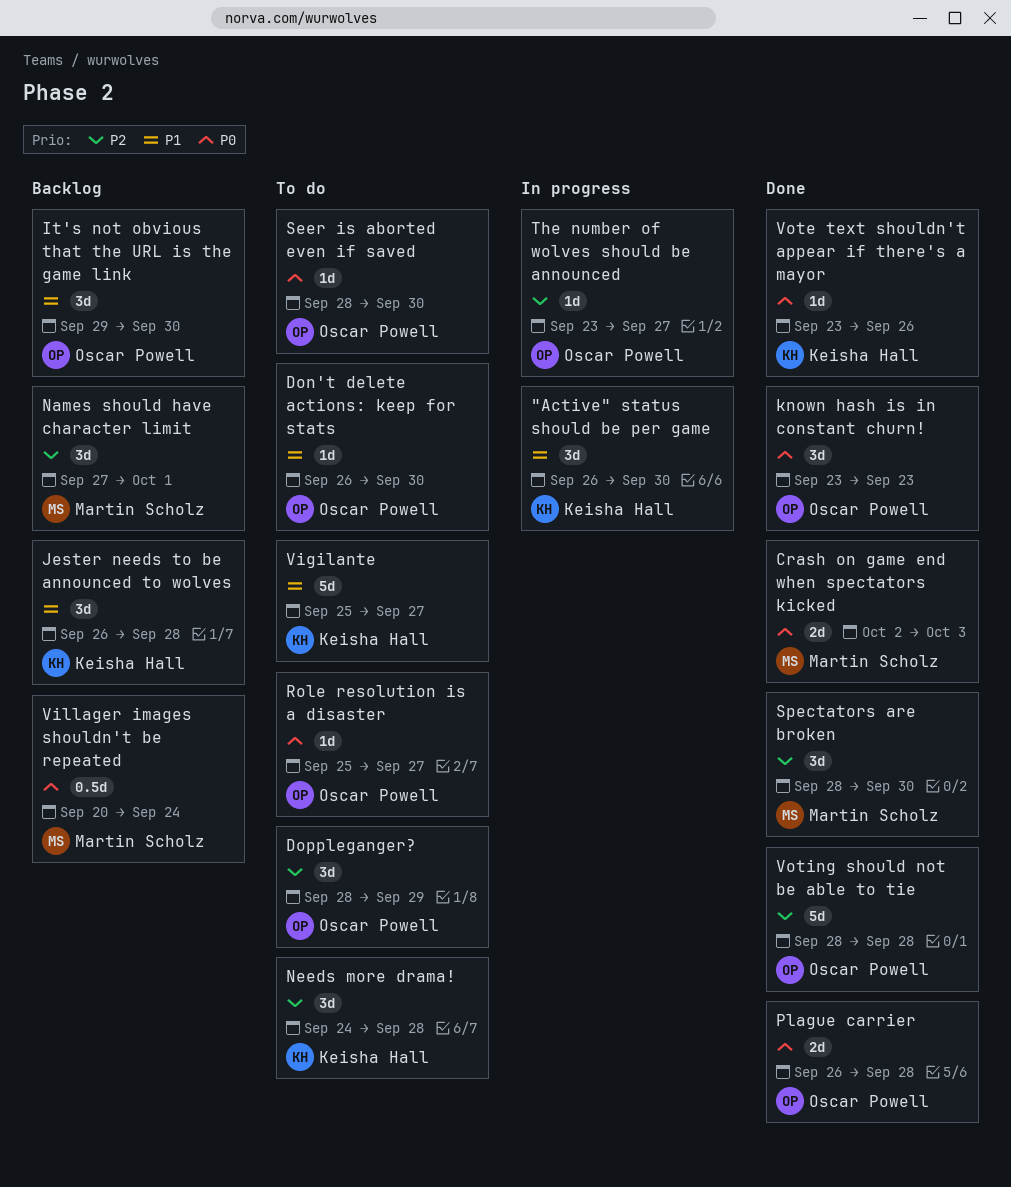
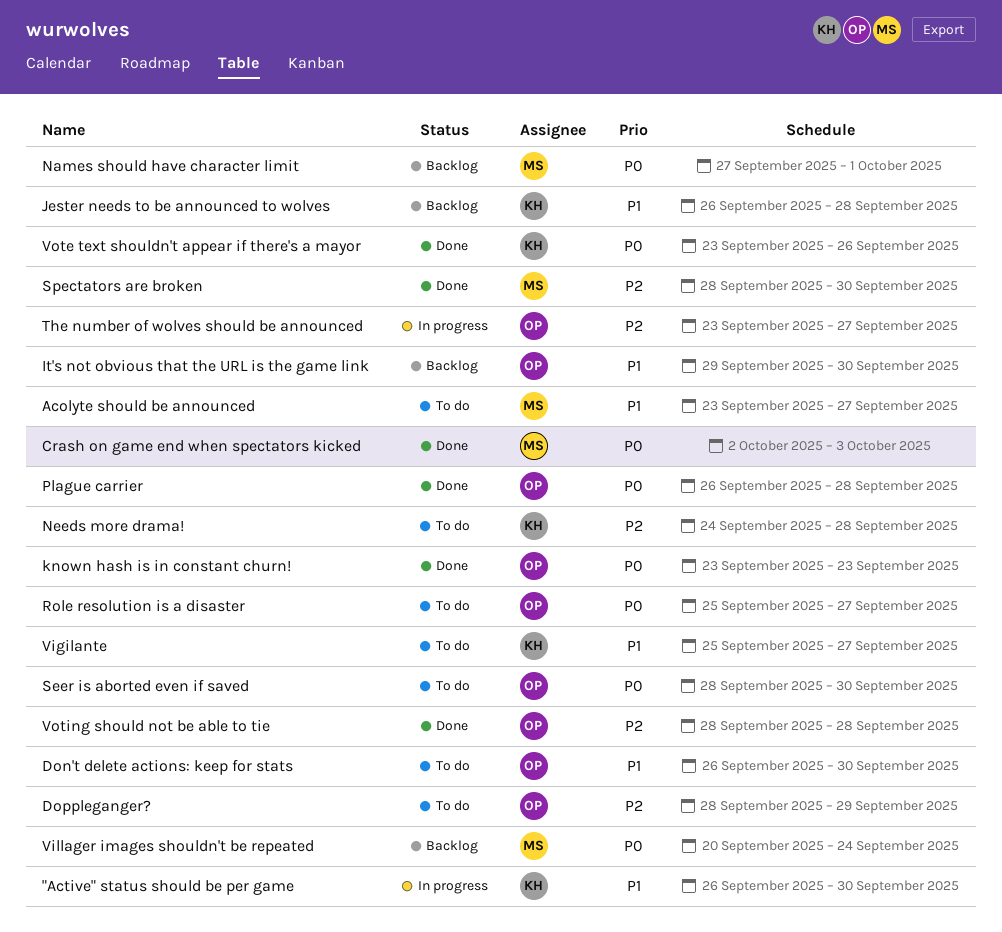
Acolyte should be announced: none -> present
Names should have character limit, priority: P2 -> P0

